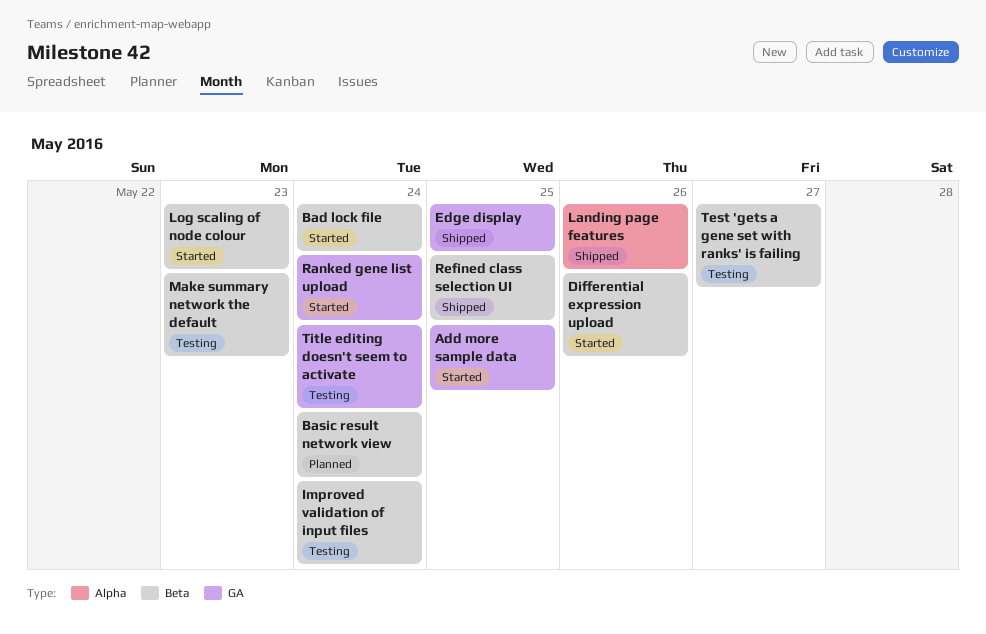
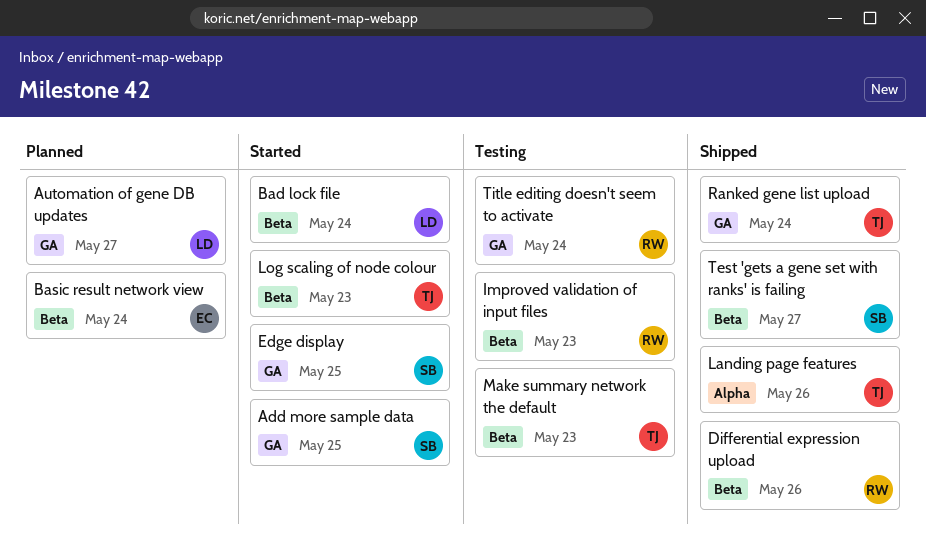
Automation of gene DB updates: none -> present
Differential expression upload, status: Started -> Shipped
Edge display, status: Shipped -> Started
Improved validation of input files, due: May 24 -> May 23
Ranked gene list upload, status: Started -> Shipped
Refined class selection UI: present -> none
Test 'gets a gene set with ranks' is failing, status: Testing -> Shipped

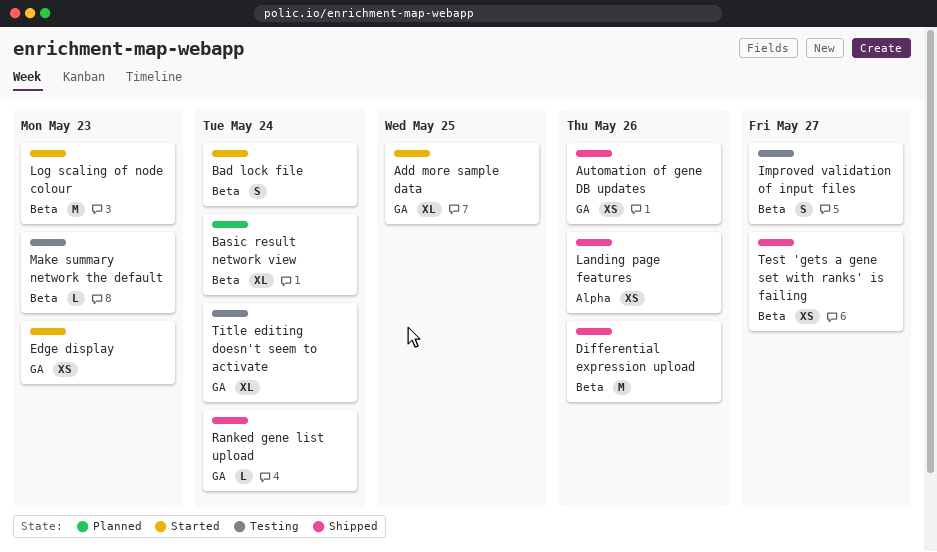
Automation of gene DB updates, status: Planned -> Shipped
Automation of gene DB updates, due: May 27 -> May 26
Edge display, due: May 25 -> May 23
Improved validation of input files, due: May 23 -> May 27

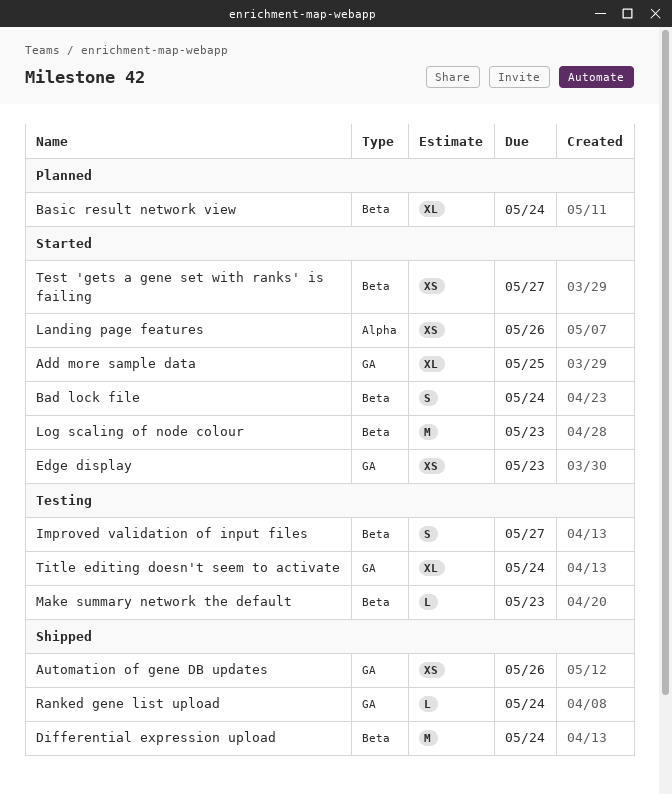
Differential expression upload, due: May 26 -> May 24
Landing page features, status: Shipped -> Started
Test 'gets a gene set with ranks' is failing, status: Shipped -> Started

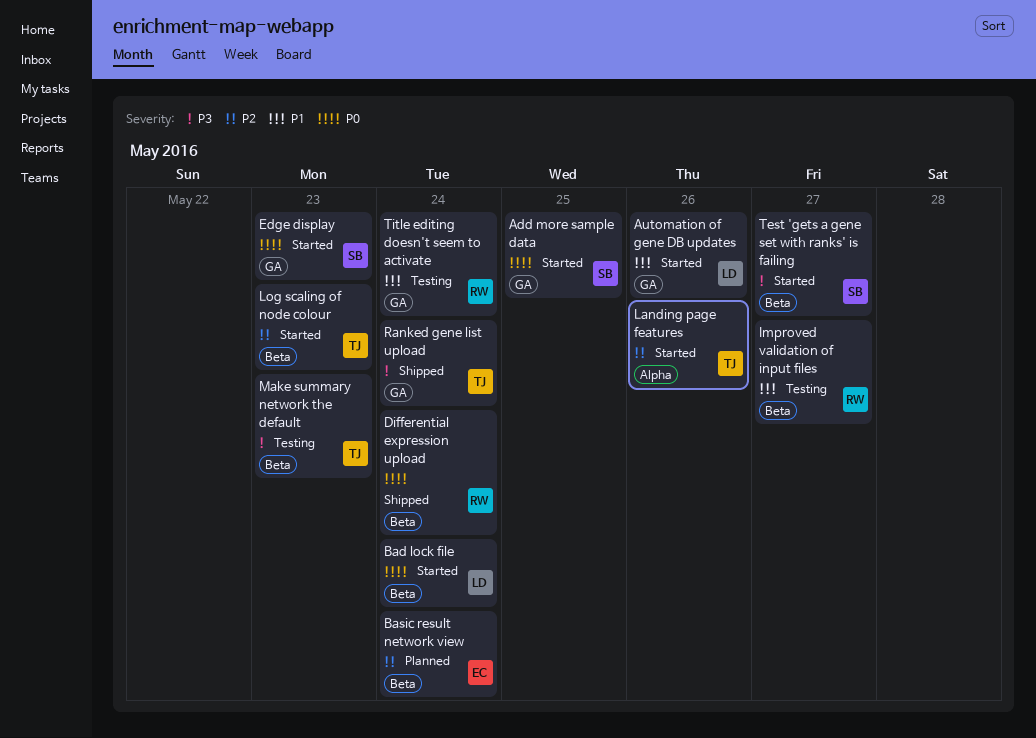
Automation of gene DB updates, status: Shipped -> Started

